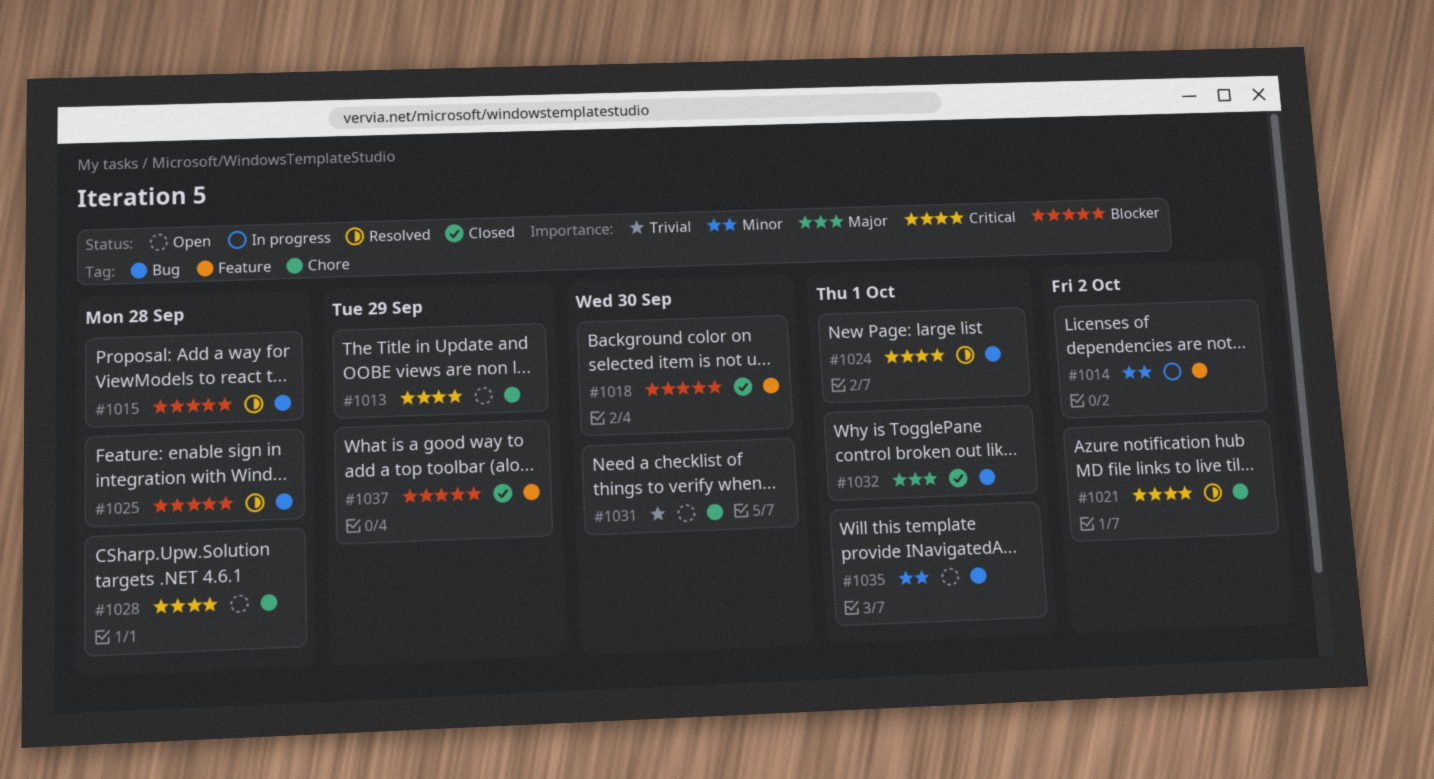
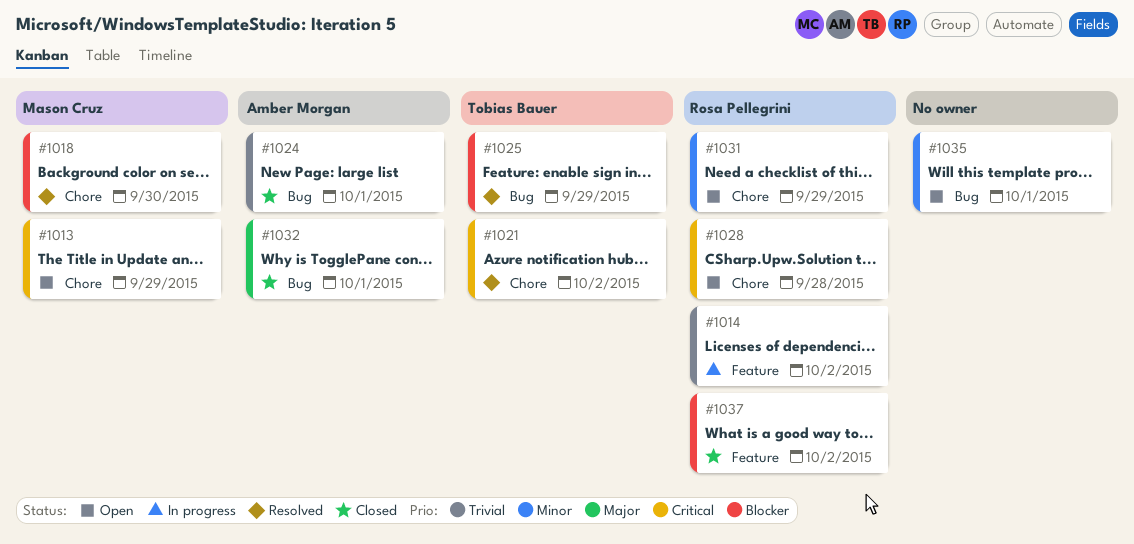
#1014, priority: Minor -> Trivial
#1015: present -> none
#1018, status: Closed -> Resolved
#1018, label: Feature -> Chore
#1024, status: Resolved -> Closed
#1024, priority: Critical -> Trivial
#1025, due: Sep 28 -> Sep 29
#1031, priority: Trivial -> Minor
#1031, due: Sep 30 -> Sep 29
#1037, due: Sep 29 -> Oct 2

